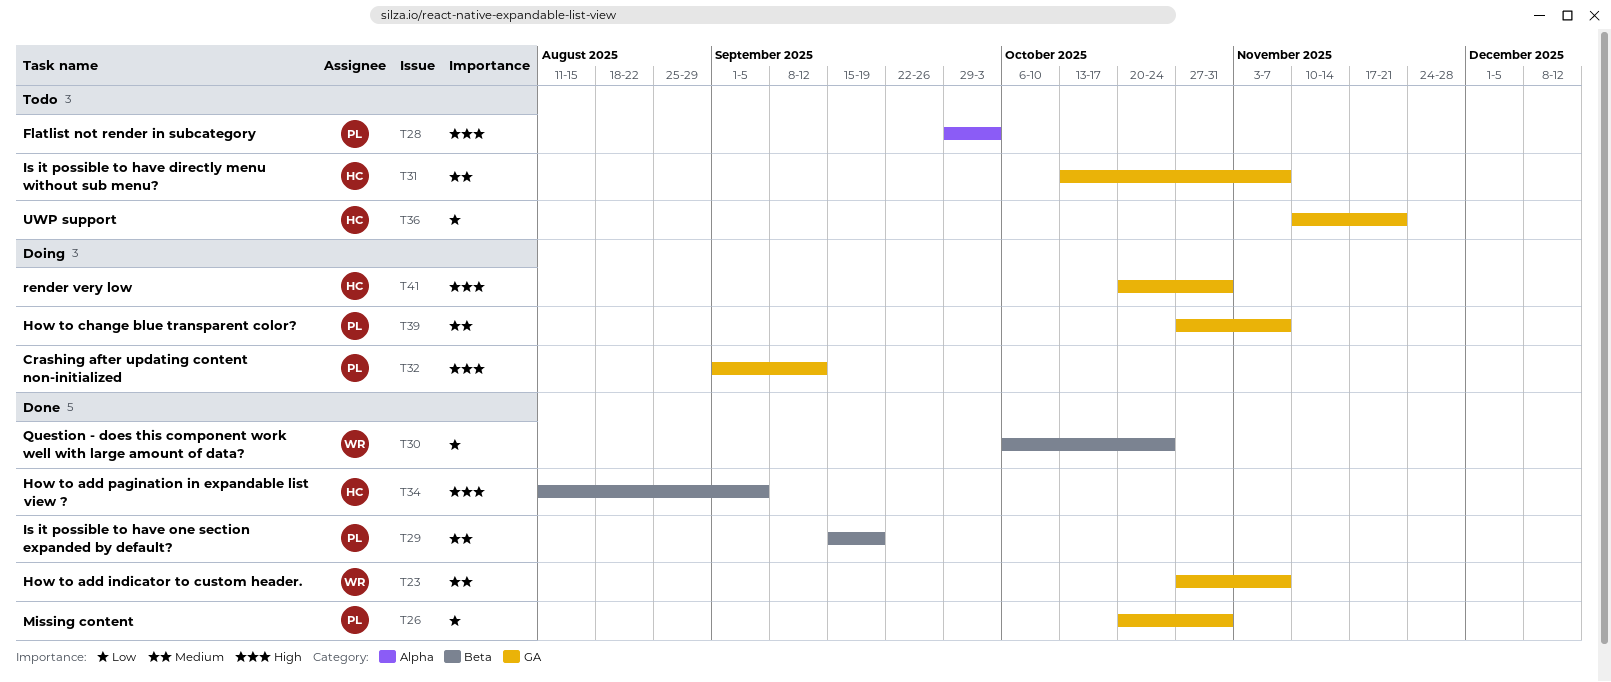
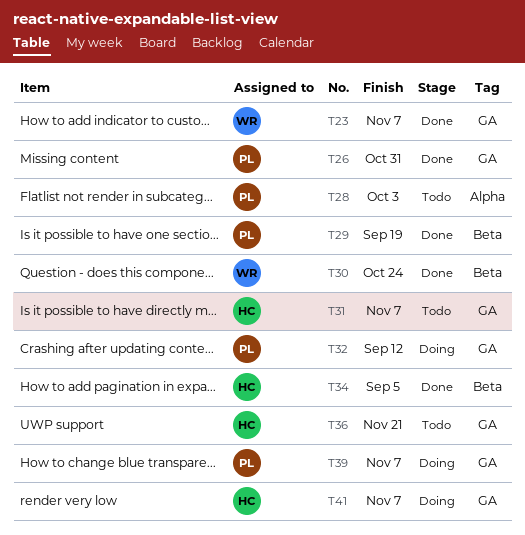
T41, due: Oct 31 -> Nov 7

